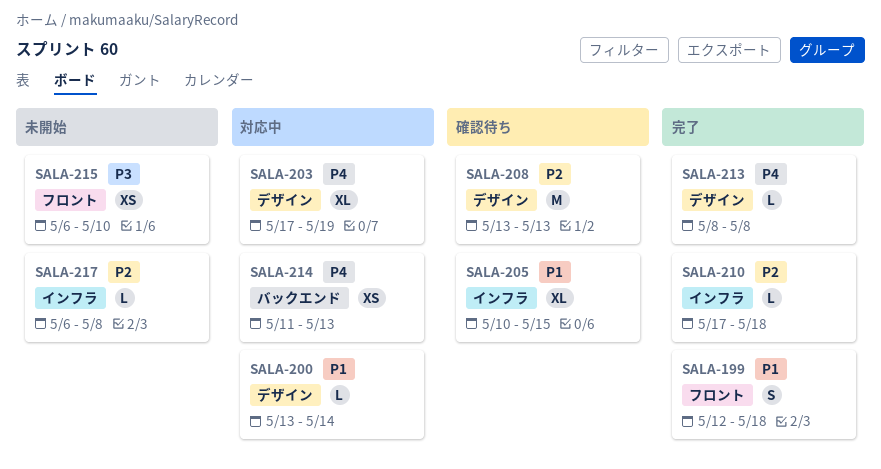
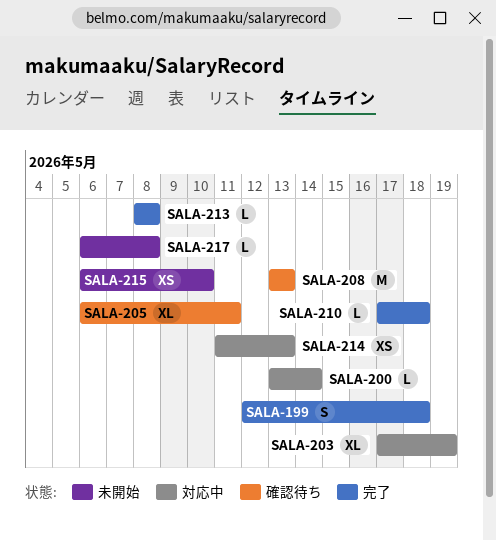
SALA-205, start: May 10 -> May 6
SALA-205, due: May 15 -> May 11

